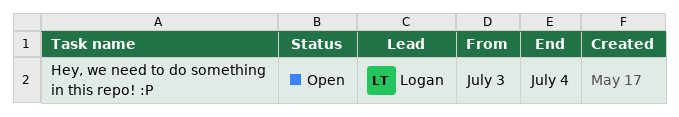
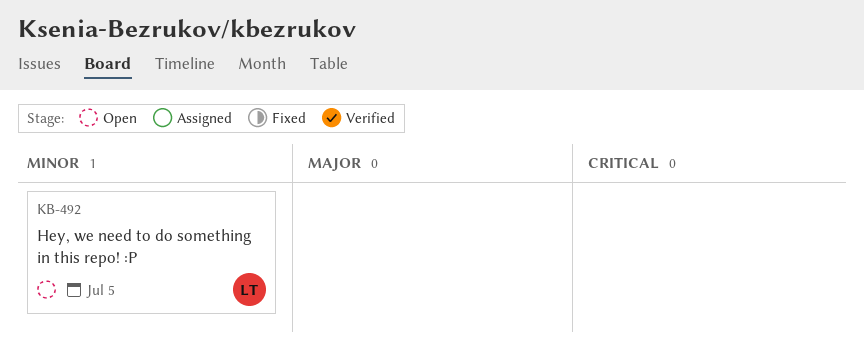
Hey, we need to do something in this repo! :P, due: Jul 4 -> Jul 5

